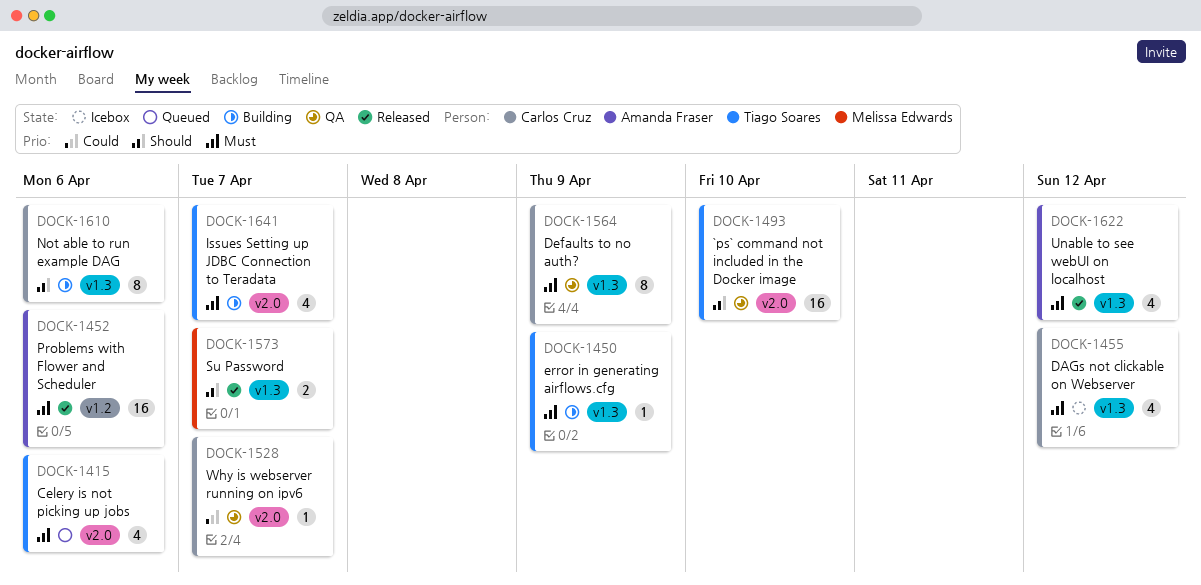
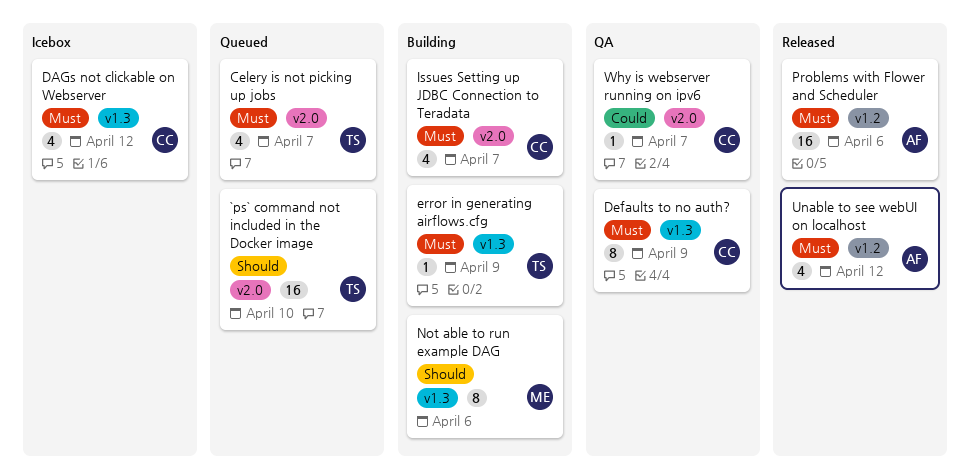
`ps` command not included in the Docker image, status: QA -> Queued
Celery is not picking up jobs, due: Apr 6 -> Apr 7
Issues Setting up JDBC Connection to Teradata, owner: Tiago Soares -> Carlos Cruz
Not able to run example DAG, owner: Carlos Cruz -> Melissa Edwards
Su Password: present -> none
Unable to see webUI on localhost, label: v1.3 -> v1.2

